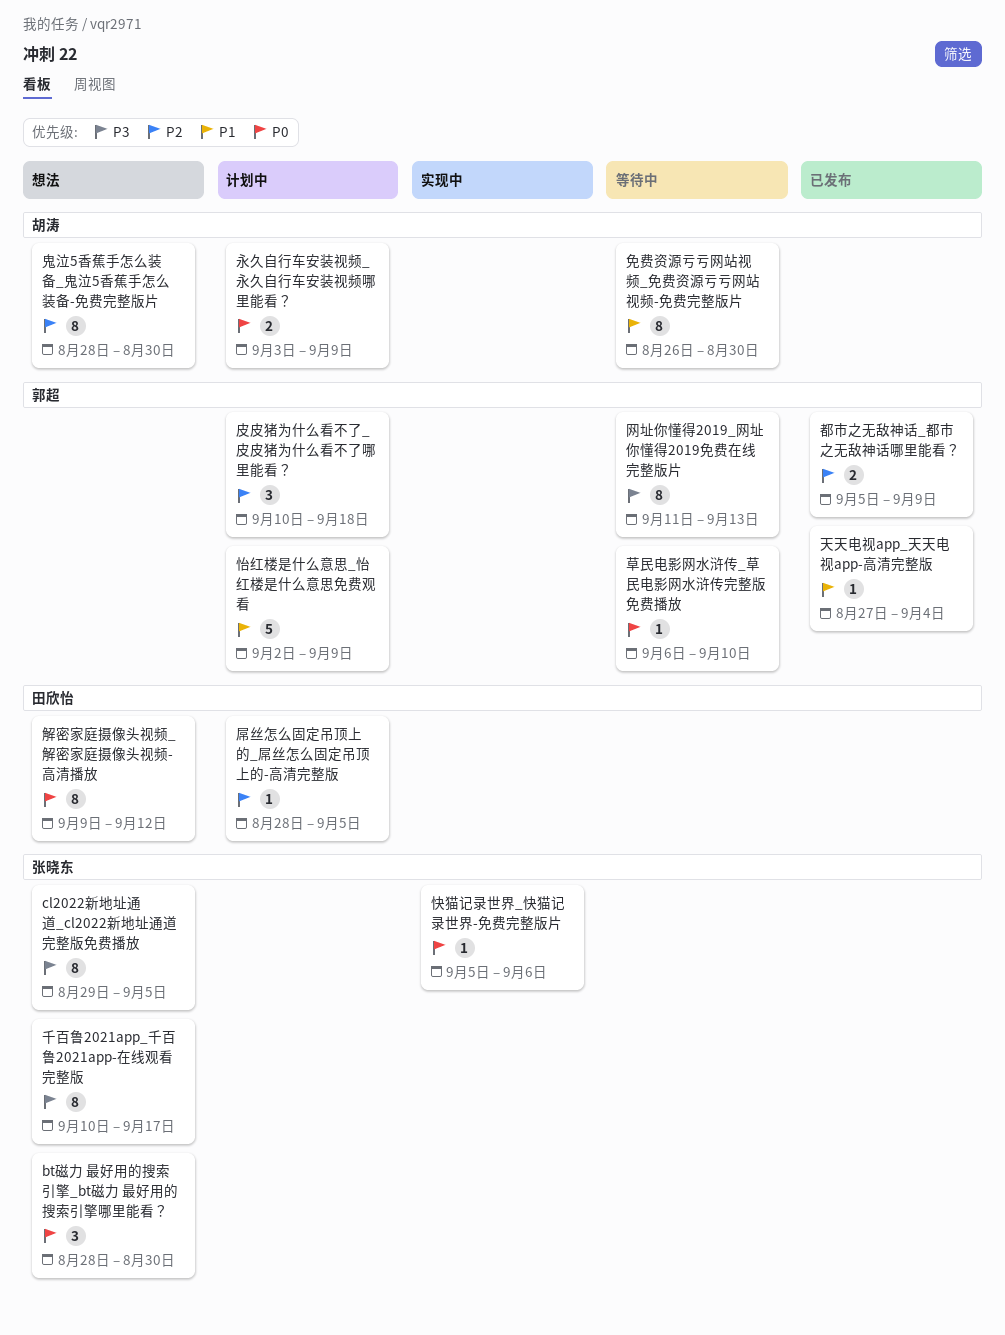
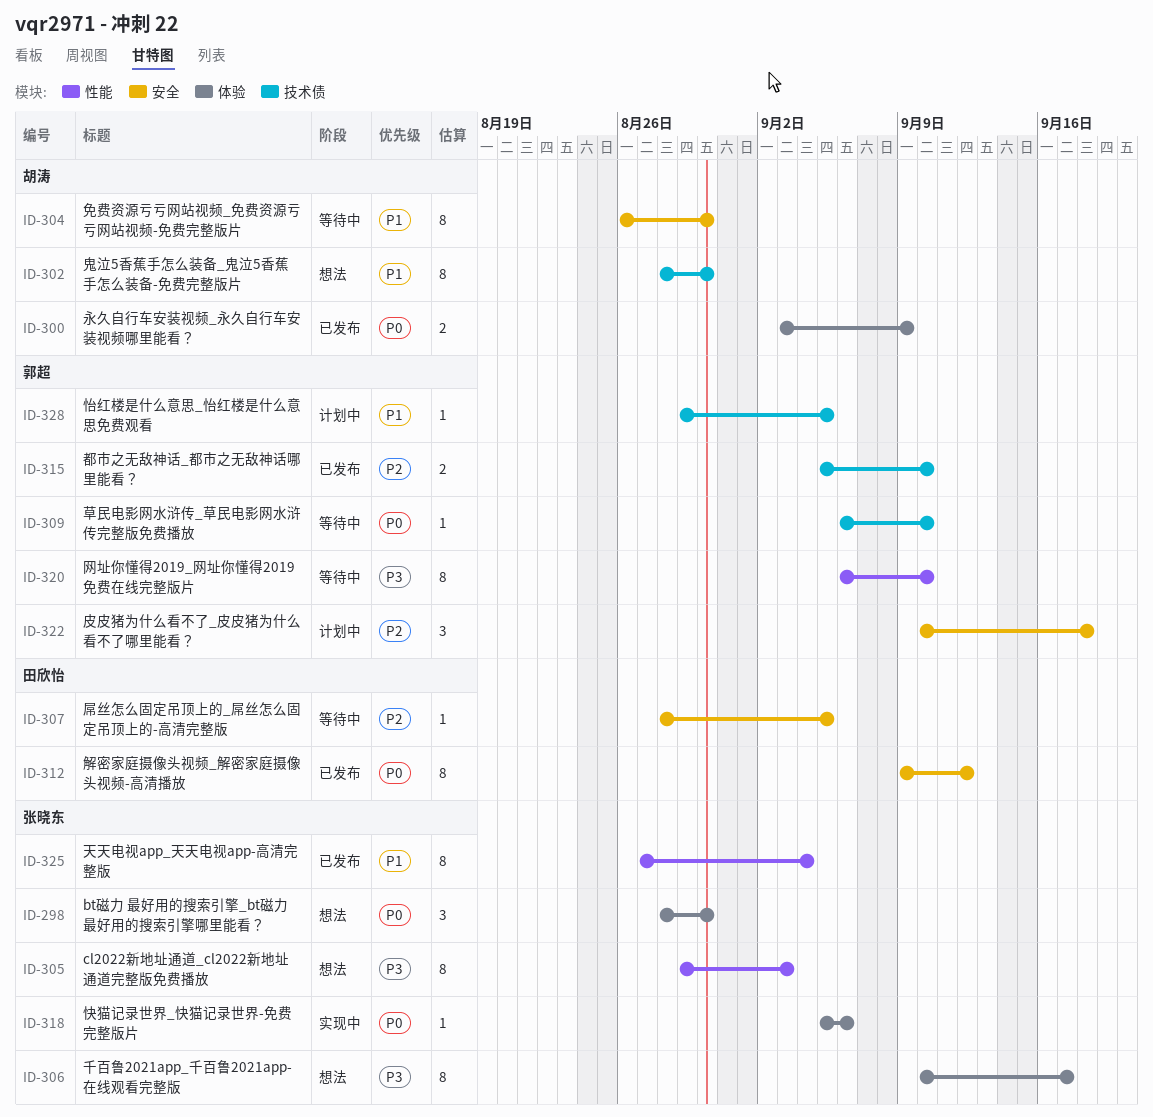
cl2022新地址通道_cl2022新地址通道完整版免费播放, due: Sep 5 -> Sep 3
天天电视app_天天电视app-高清完整版, owner: 郭超 -> 张晓东
天天电视app_天天电视app-高清完整版, estimate: 1 -> 8
屌丝怎么固定吊顶上的_屌丝怎么固定吊顶上的-高清完整版, status: 计划中 -> 等待中
怡红楼是什么意思_怡红楼是什么意思免费观看, estimate: 5 -> 1
怡红楼是什么意思_怡红楼是什么意思免费观看, start: Sep 2 -> Aug 29
怡红楼是什么意思_怡红楼是什么意思免费观看, due: Sep 9 -> Sep 5
永久自行车安装视频_永久自行车安装视频哪里能看？, status: 计划中 -> 已发布
网址你懂得2019_网址你懂得2019免费在线完整版片, start: Sep 11 -> Sep 6
网址你懂得2019_网址你懂得2019免费在线完整版片, due: Sep 13 -> Sep 10
解密家庭摄像头视频_解密家庭摄像头视频-高清播放, status: 想法 -> 已发布
都市之无敌神话_都市之无敌神话哪里能看？, due: Sep 9 -> Sep 10
鬼泣5香蕉手怎么装备_鬼泣5香蕉手怎么装备-免费完整版片, priority: P2 -> P1

